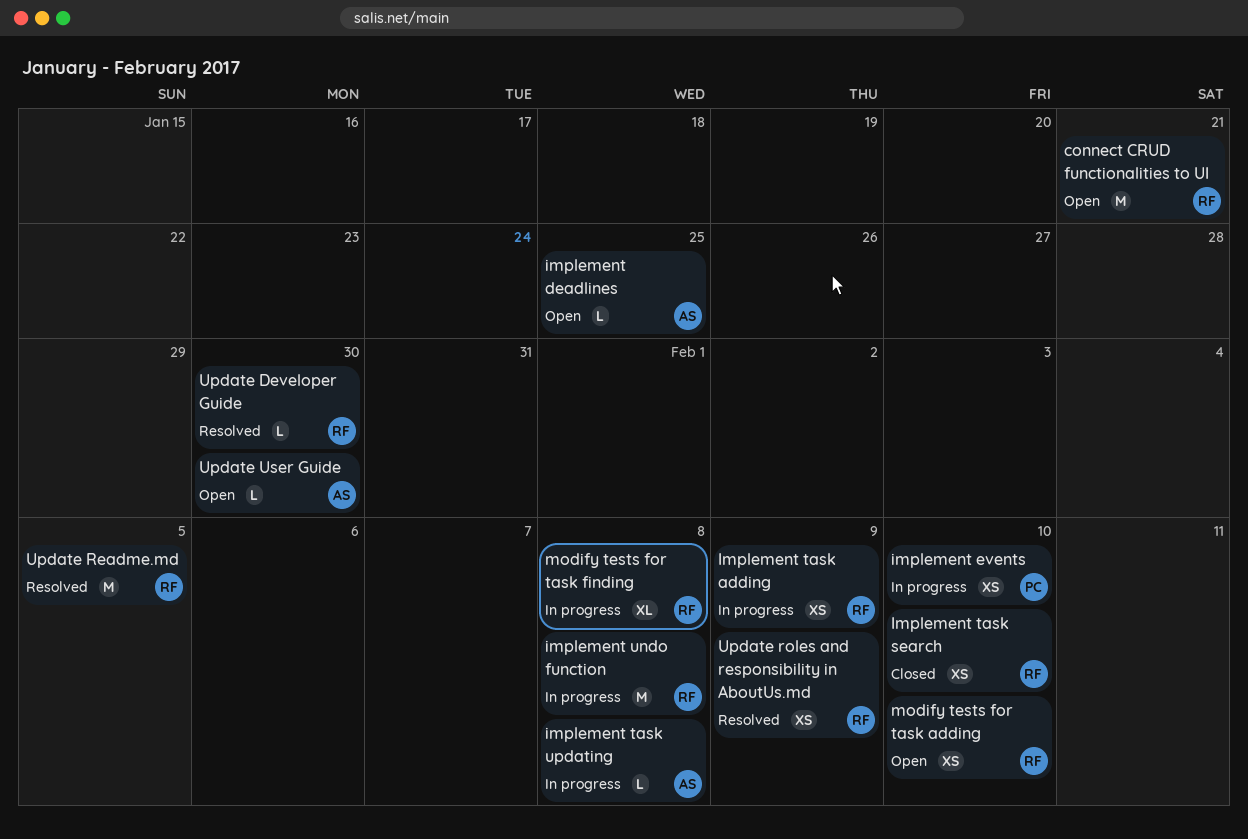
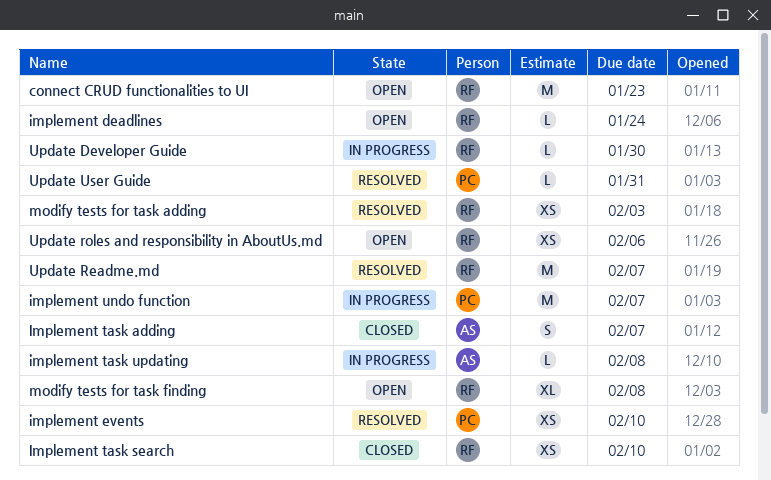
connect CRUD functionalities to UI, due: Jan 21 -> Jan 23
implement deadlines, owner: AS -> RF
implement deadlines, due: Jan 25 -> Jan 24
implement events, status: In progress -> Resolved
Implement task adding, status: In progress -> Closed
Implement task adding, owner: RF -> AS
Implement task adding, estimate: XS -> S
Implement task adding, due: Feb 9 -> Feb 7
implement undo function, owner: RF -> PC
implement undo function, due: Feb 8 -> Feb 7
modify tests for task adding, status: Open -> Resolved
modify tests for task adding, due: Feb 10 -> Feb 3
modify tests for task finding, status: In progress -> Open
Update Developer Guide, status: Resolved -> In progress
Update Readme.md, due: Feb 5 -> Feb 7
Update roles and responsibility in AboutUs.md, status: Resolved -> Open
Update roles and responsibility in AboutUs.md, due: Feb 9 -> Feb 6
Update User Guide, status: Open -> Resolved
Update User Guide, owner: AS -> PC
Update User Guide, due: Jan 30 -> Jan 31

